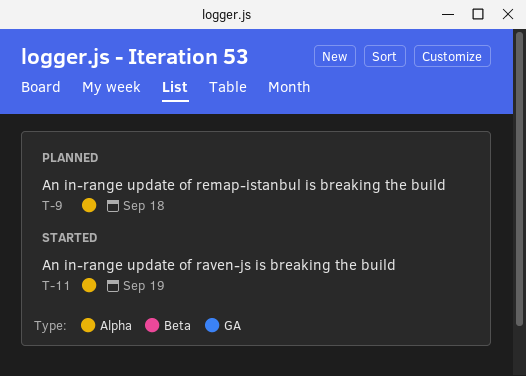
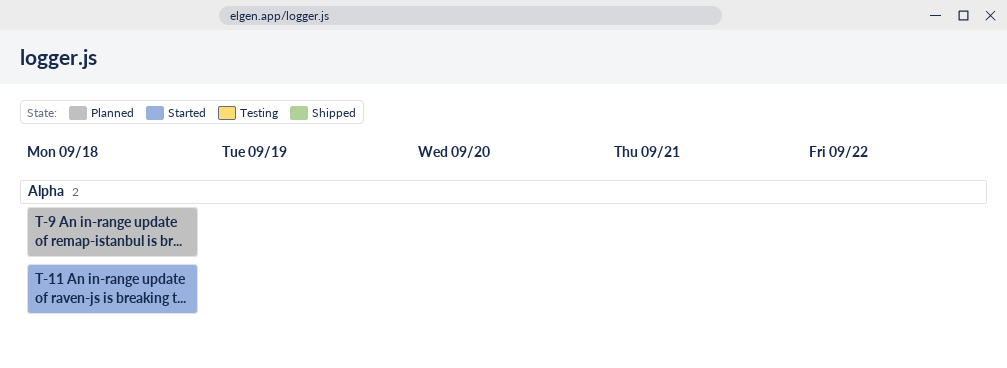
T-11, due: Sep 19 -> Sep 18

